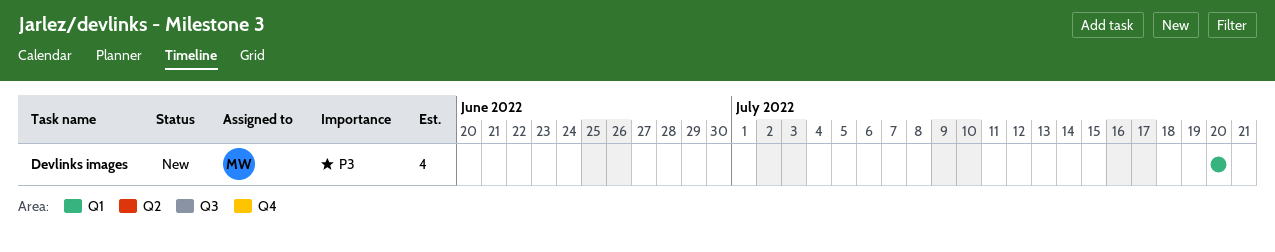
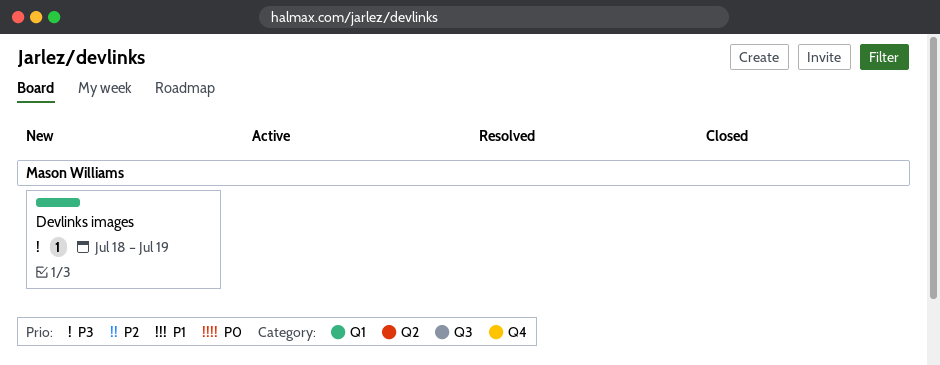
Devlinks images, estimate: 4 -> 1
Devlinks images, start: Jul 20 -> Jul 18
Devlinks images, due: Jul 20 -> Jul 19

